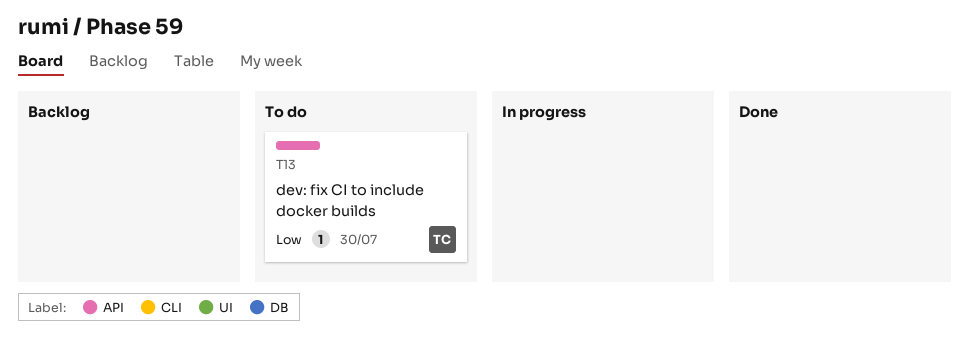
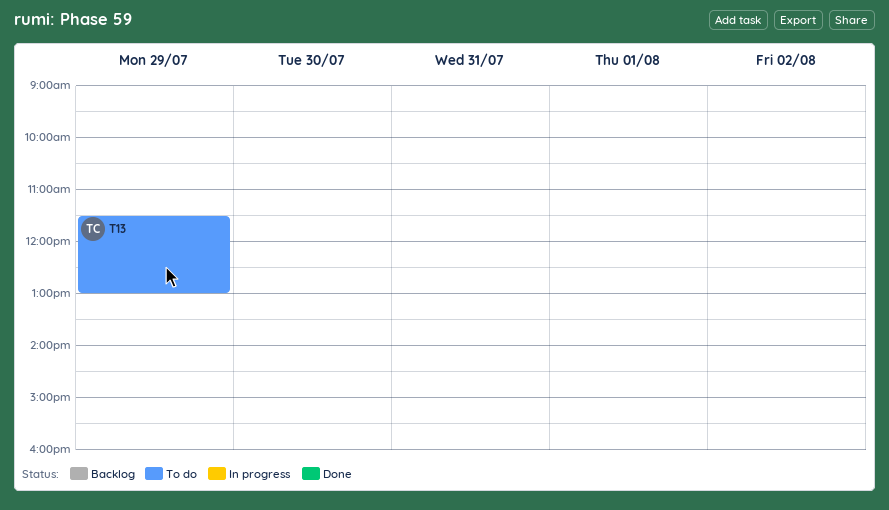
T13, day: Jul 30 -> Jul 29

